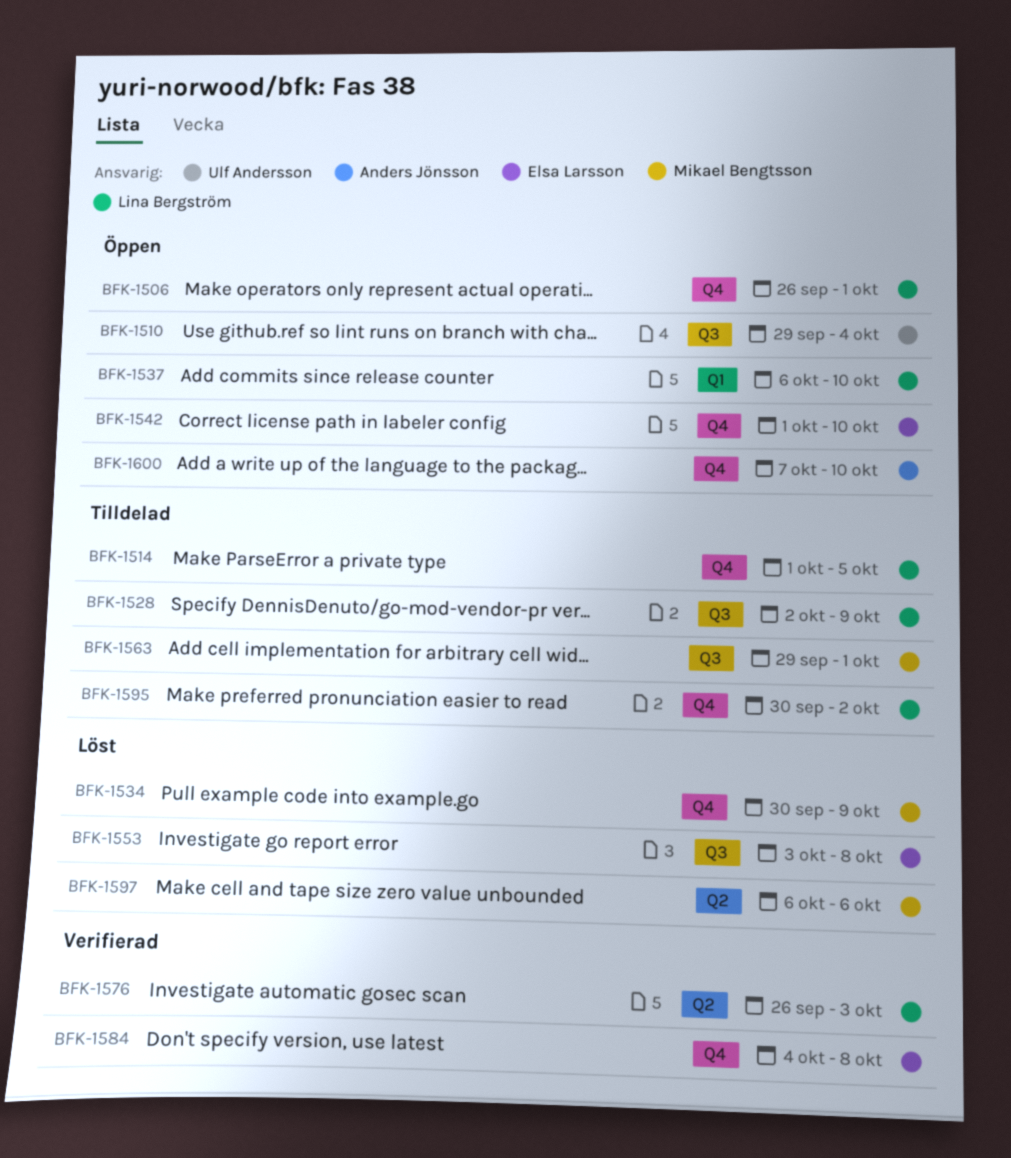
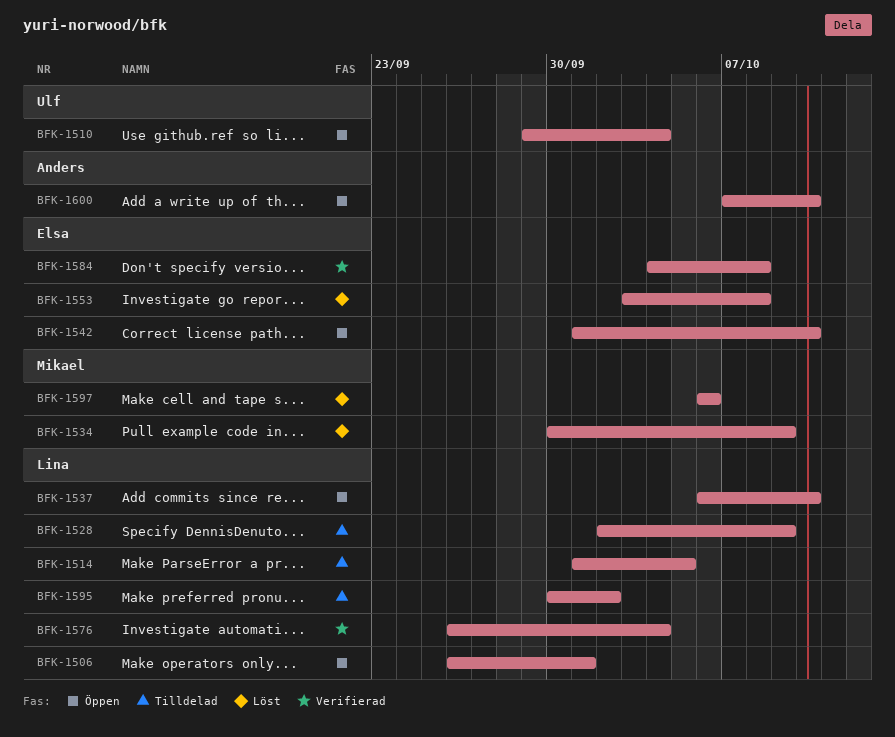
BFK-1563: present -> none
BFK-1576, due: Oct 3 -> Oct 4

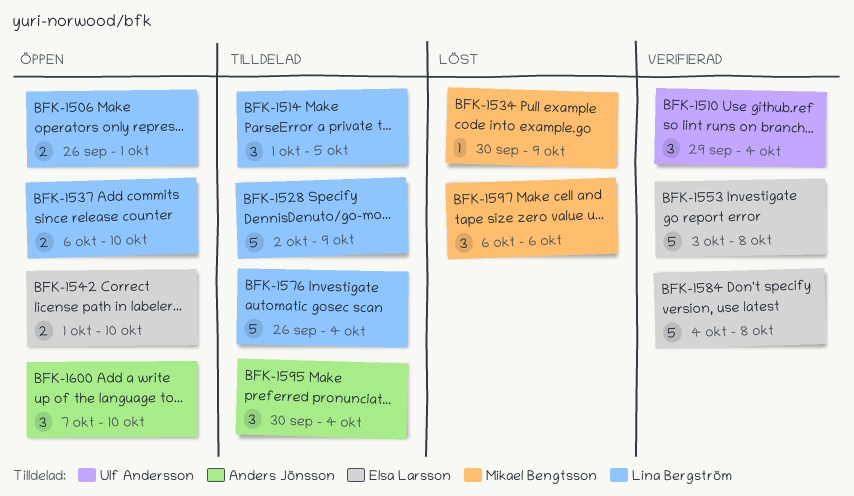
BFK-1510, status: Öppen -> Verifierad
BFK-1553, status: Löst -> Verifierad
BFK-1576, status: Verifierad -> Tilldelad
BFK-1595, owner: Lina Bergström -> Anders Jönsson
BFK-1595, due: Oct 2 -> Oct 4

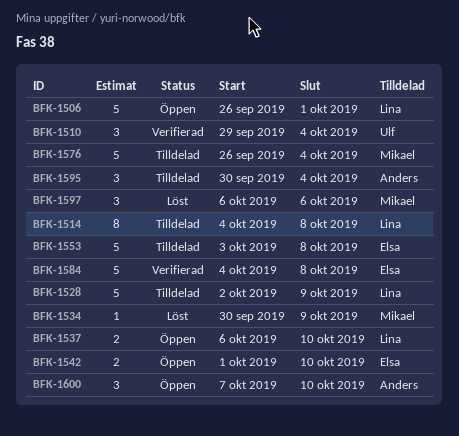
BFK-1506, estimate: 2 -> 5
BFK-1514, estimate: 3 -> 8
BFK-1514, start: Oct 1 -> Oct 4
BFK-1514, due: Oct 5 -> Oct 8
BFK-1553, status: Verifierad -> Tilldelad
BFK-1576, owner: Lina Bergström -> Mikael Bengtsson

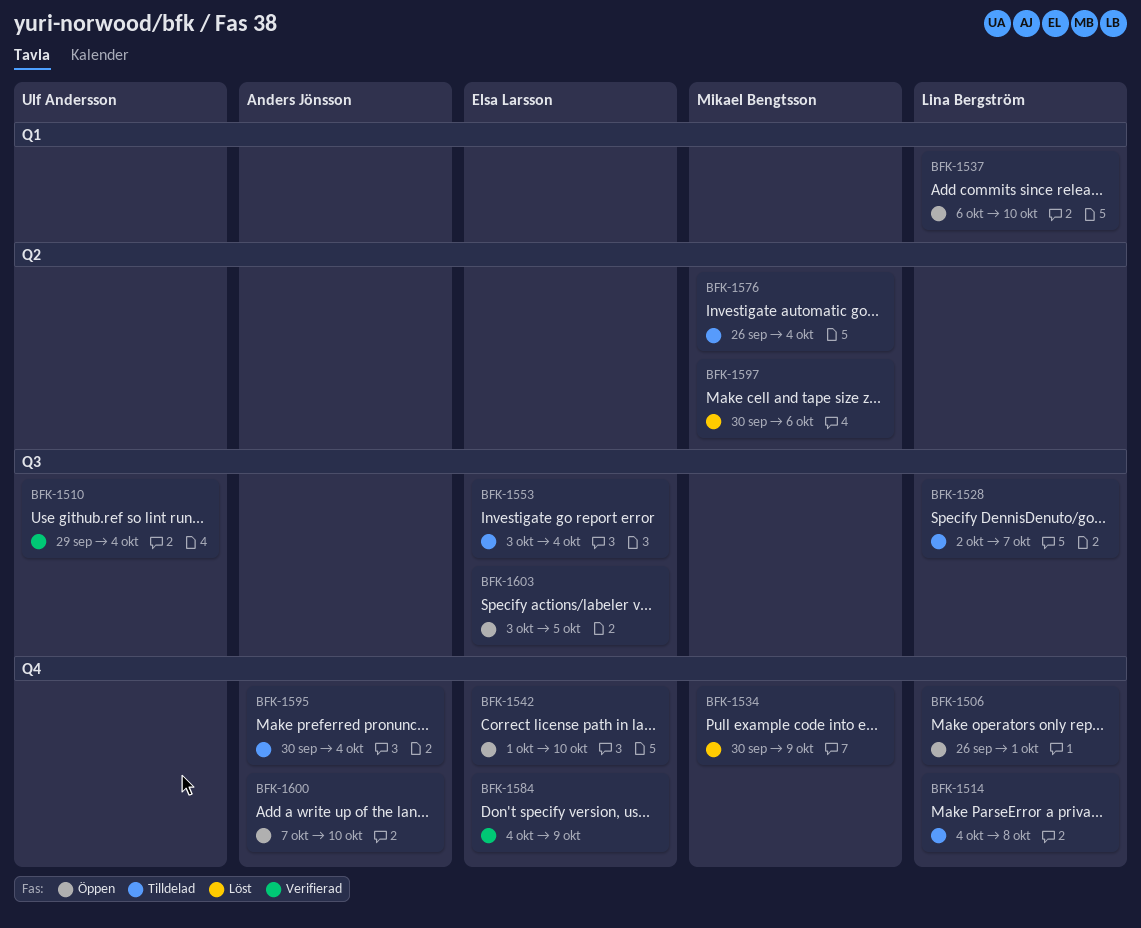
BFK-1528, due: Oct 9 -> Oct 7
BFK-1553, due: Oct 8 -> Oct 4
BFK-1584, due: Oct 8 -> Oct 9
BFK-1597, start: Oct 6 -> Sep 30
BFK-1603: none -> present

